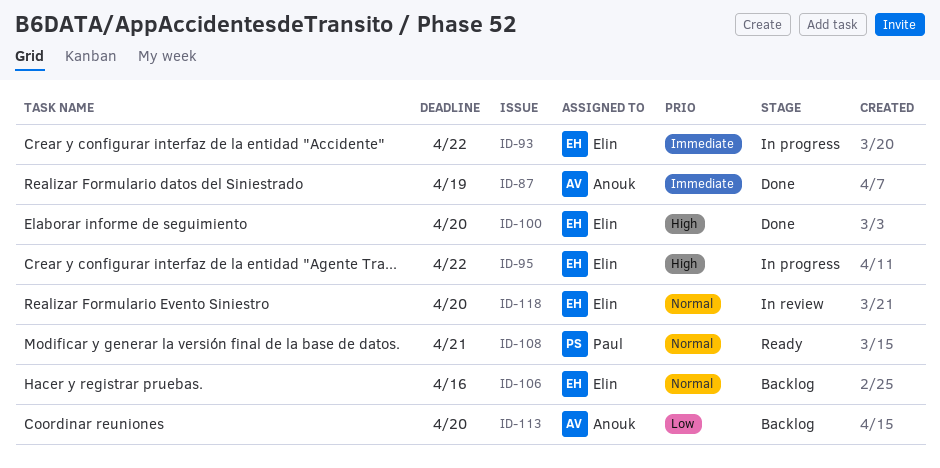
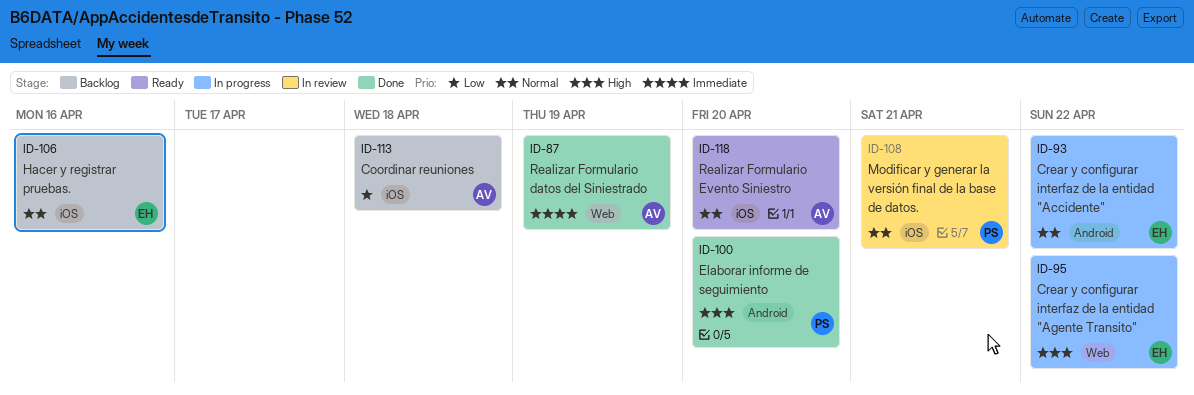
ID-93, priority: Immediate -> Normal
ID-100, owner: Elin -> Paul
ID-108, status: Ready -> In review
ID-113, due: Apr 20 -> Apr 18
ID-118, status: In review -> Ready
ID-118, owner: Elin -> Anouk

